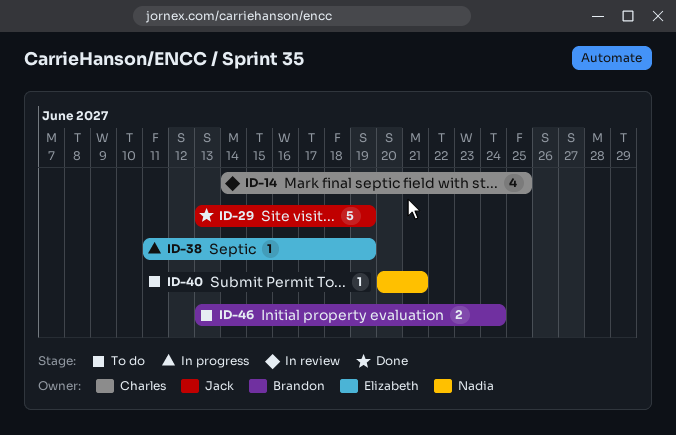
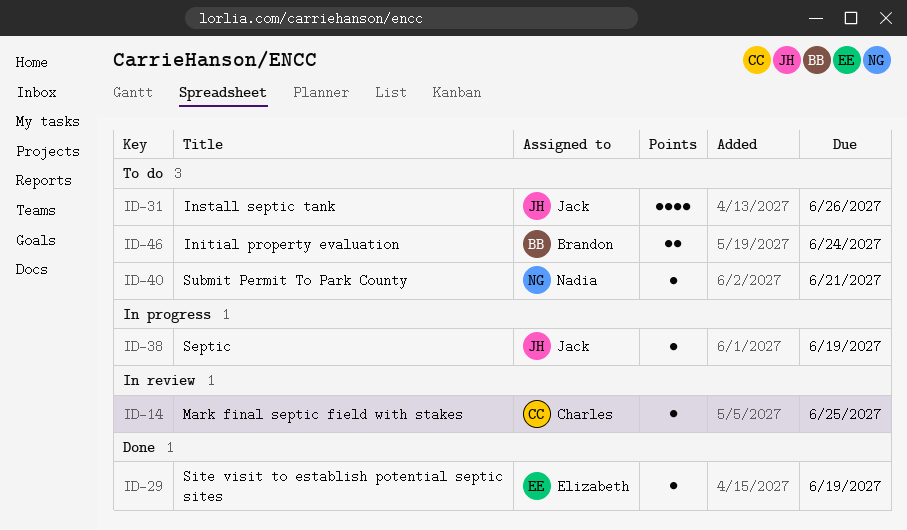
ID-14, estimate: 4 -> 1
ID-29, owner: Jack -> Elizabeth
ID-29, estimate: 5 -> 1
ID-31: none -> present
ID-38, owner: Elizabeth -> Jack

